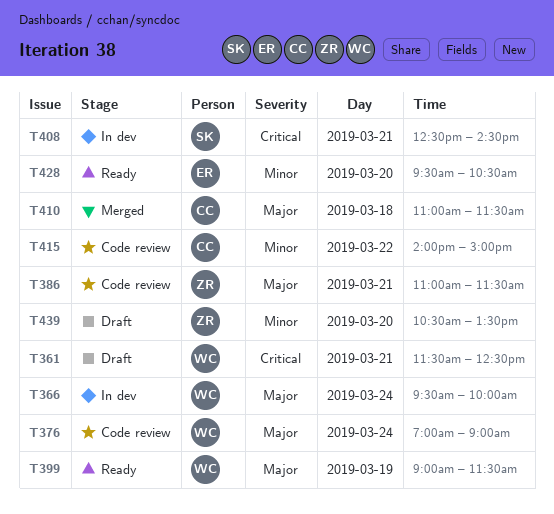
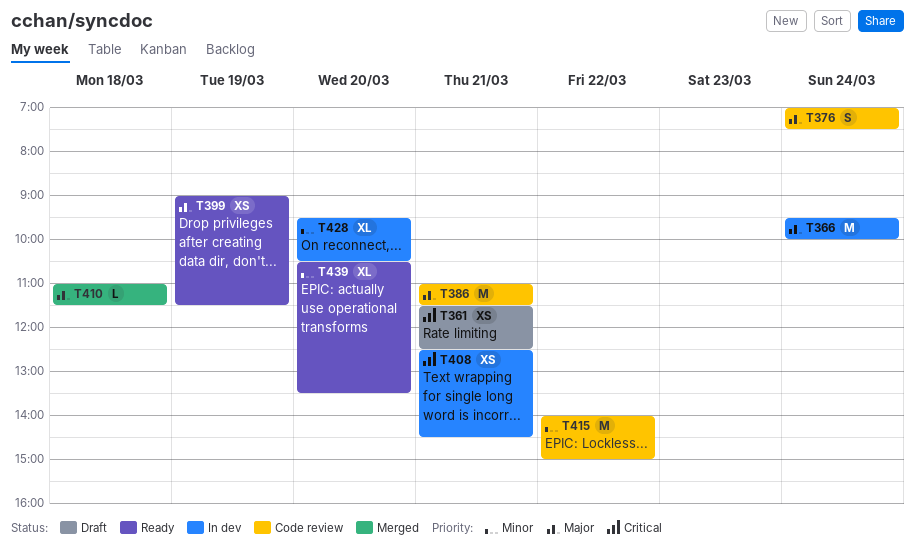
T376, ends: 09:00 -> 07:30
T428, status: Ready -> In dev
T439, status: Draft -> Ready

